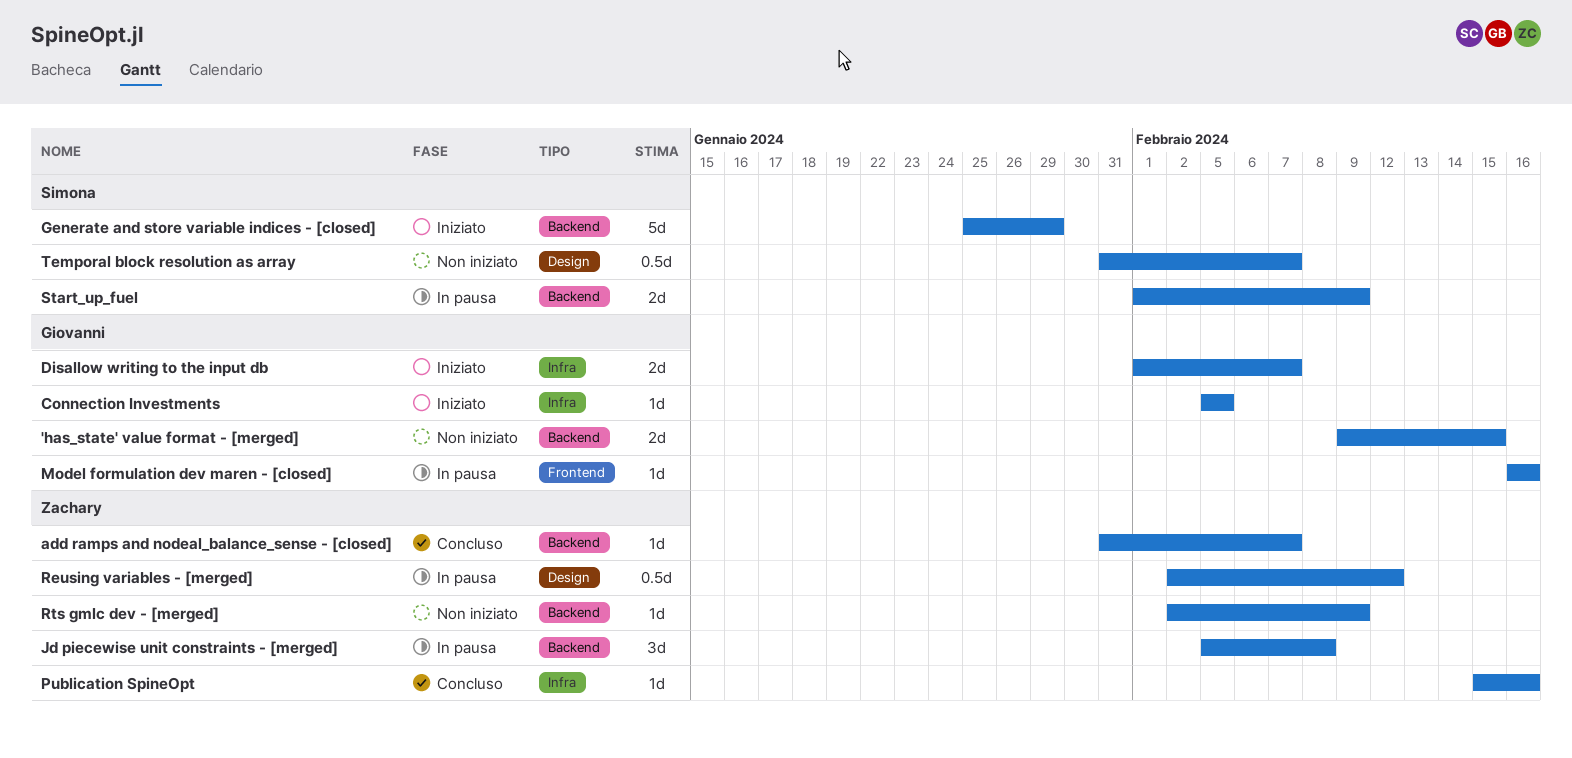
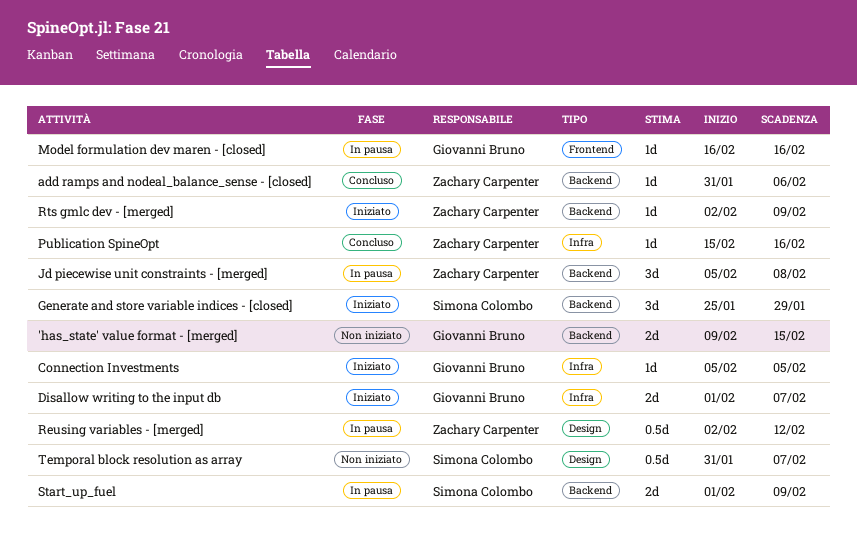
add ramps and nodeal_balance_sense - [closed], due: Feb 7 -> Feb 6
Generate and store variable indices - [closed], estimate: 5d -> 3d
Rts gmlc dev - [merged], status: Non iniziato -> Iniziato

